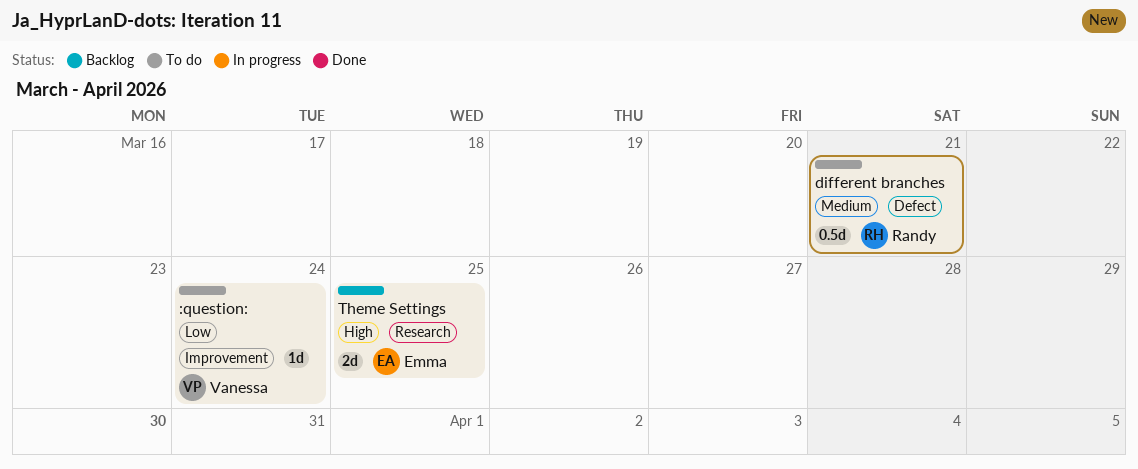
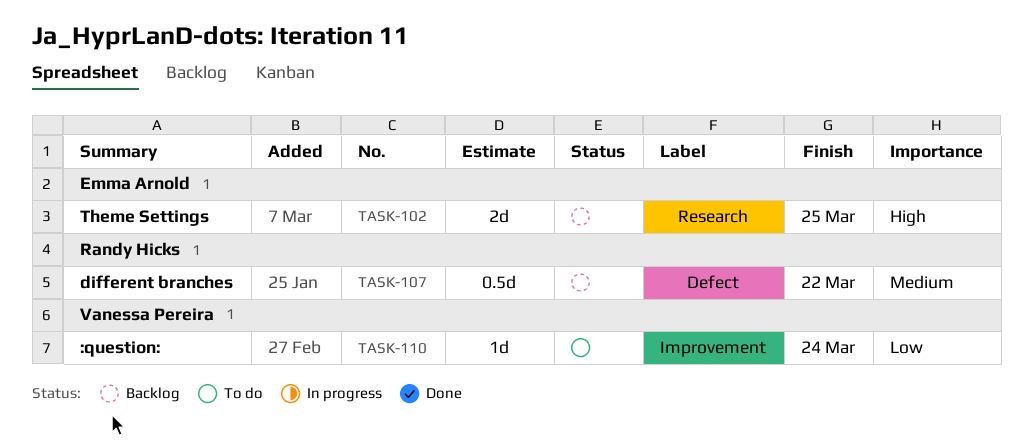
different branches, status: To do -> Backlog
different branches, due: Mar 21 -> Mar 22

